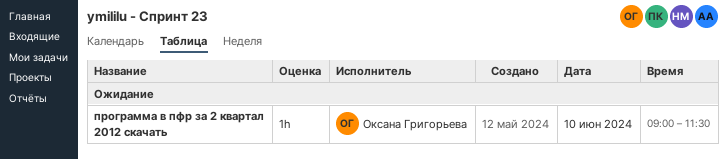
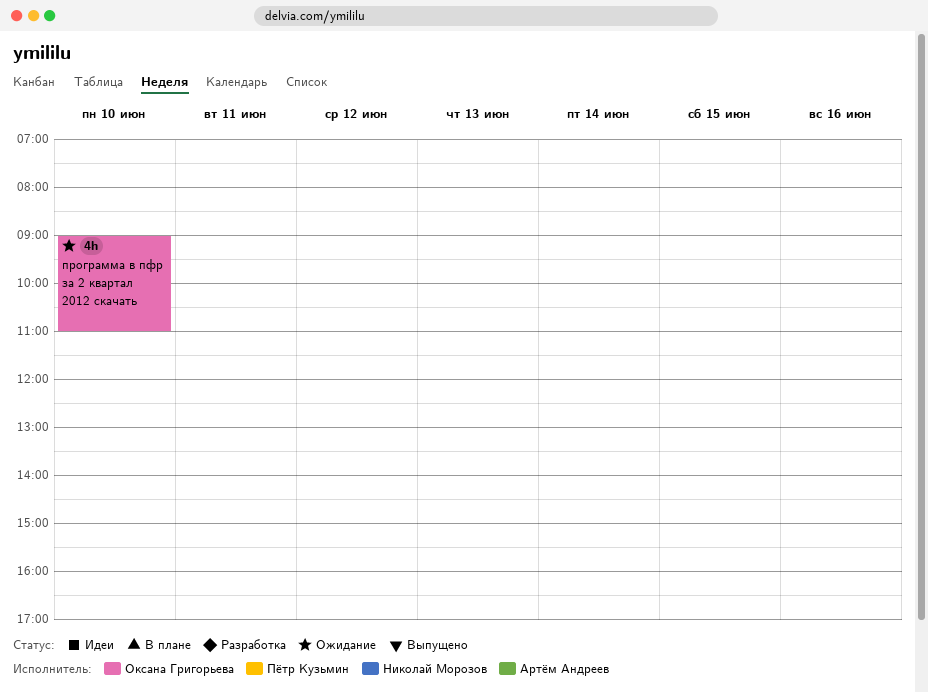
программа в пфр за 2 квартал 2012 скачать, estimate: 1h -> 4h
программа в пфр за 2 квартал 2012 скачать, ends: 11:30 -> 11:00

